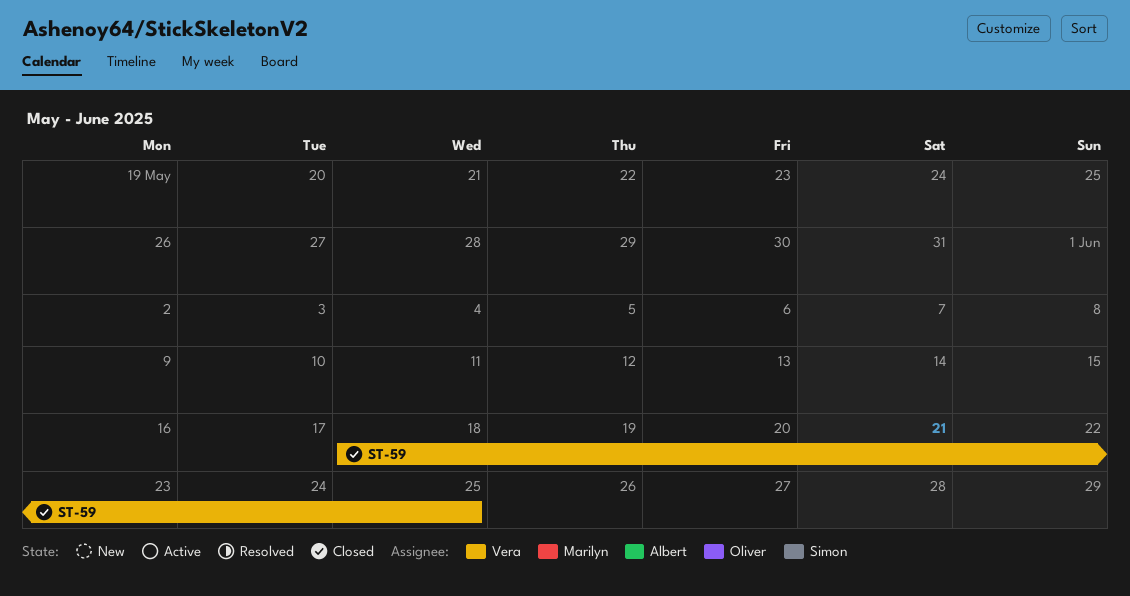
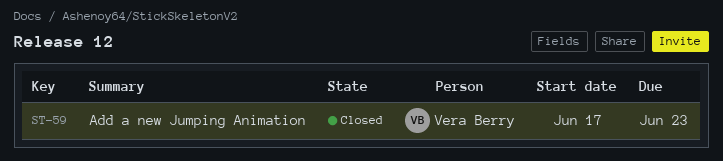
ST-59, start: Jun 18 -> Jun 17
ST-59, due: Jun 25 -> Jun 23

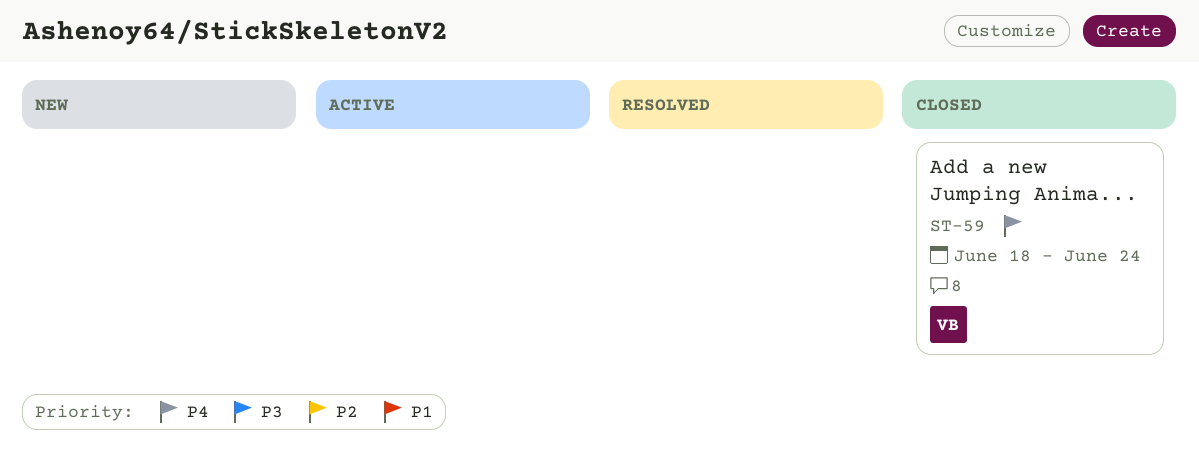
ST-59, start: Jun 17 -> Jun 18
ST-59, due: Jun 23 -> Jun 24

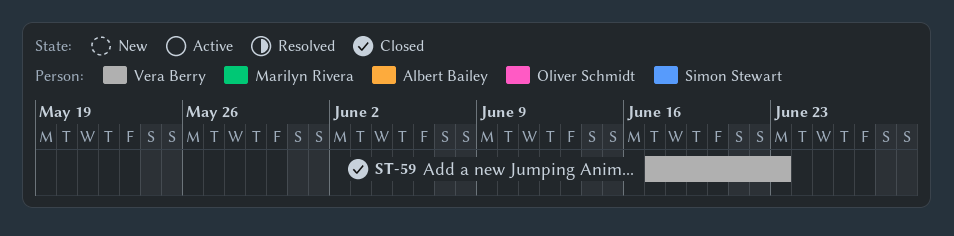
ST-59, start: Jun 18 -> Jun 17
ST-59, due: Jun 24 -> Jun 23

